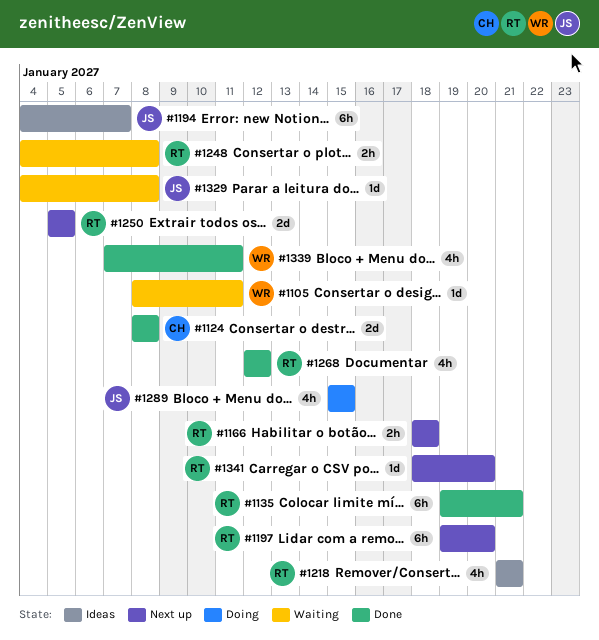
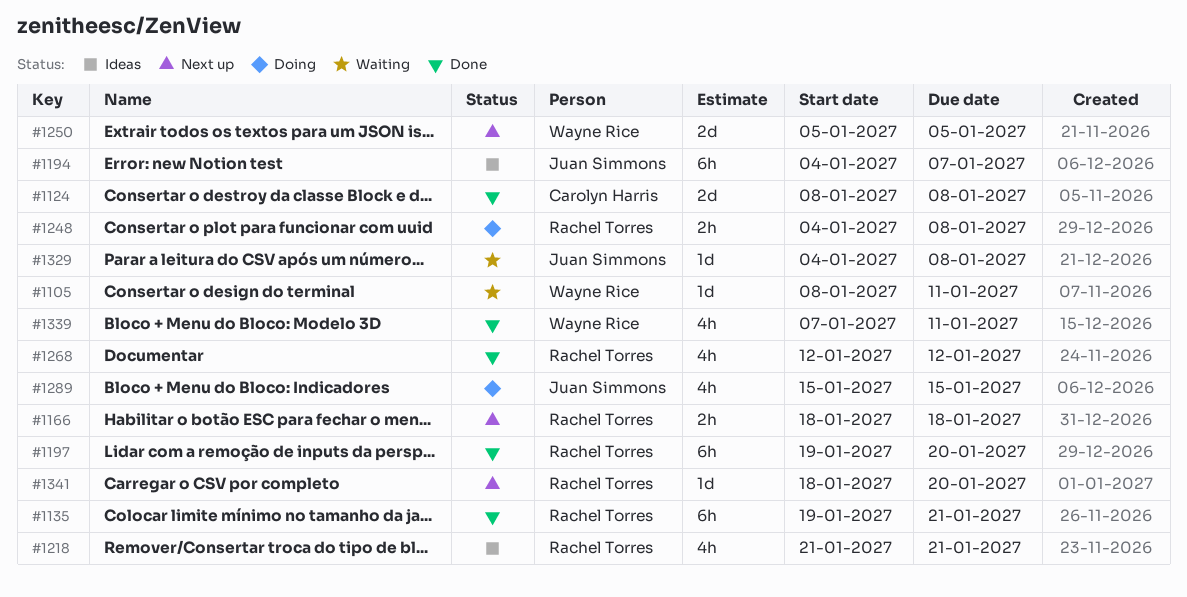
#1197, status: Next up -> Done
#1248, status: Waiting -> Doing
#1250, owner: Rachel Torres -> Wayne Rice

